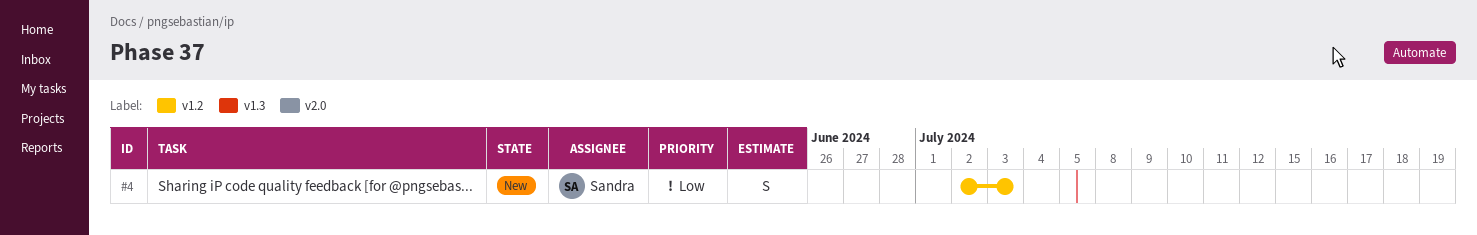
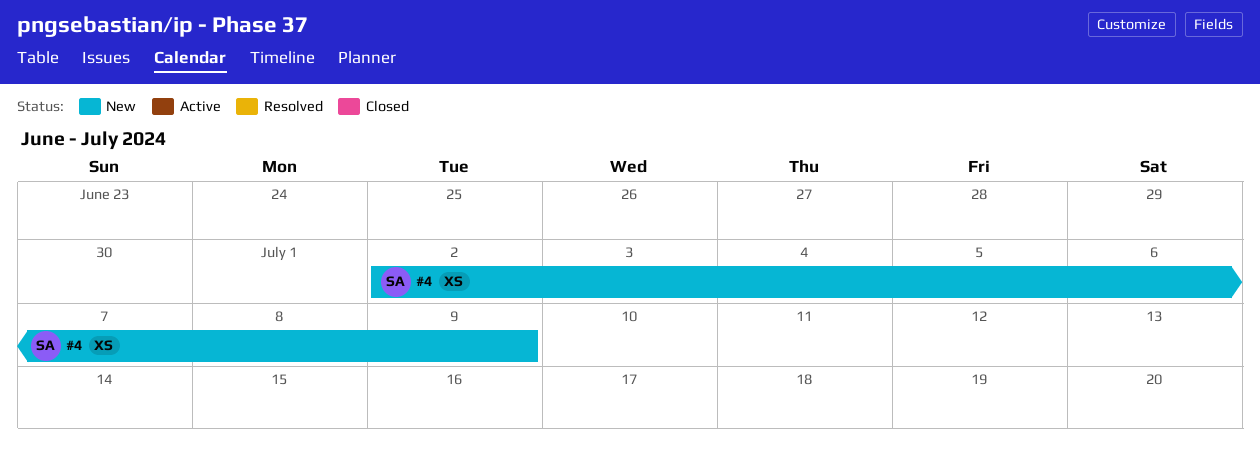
#4, estimate: S -> XS
#4, due: Jul 3 -> Jul 9

